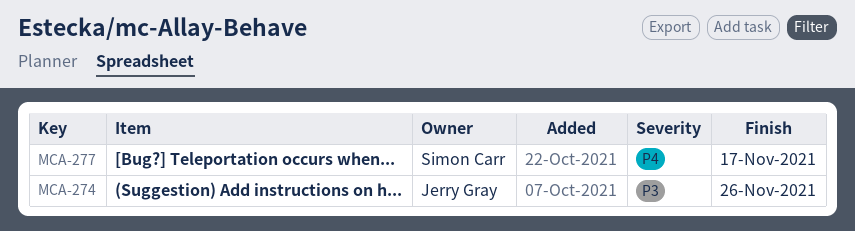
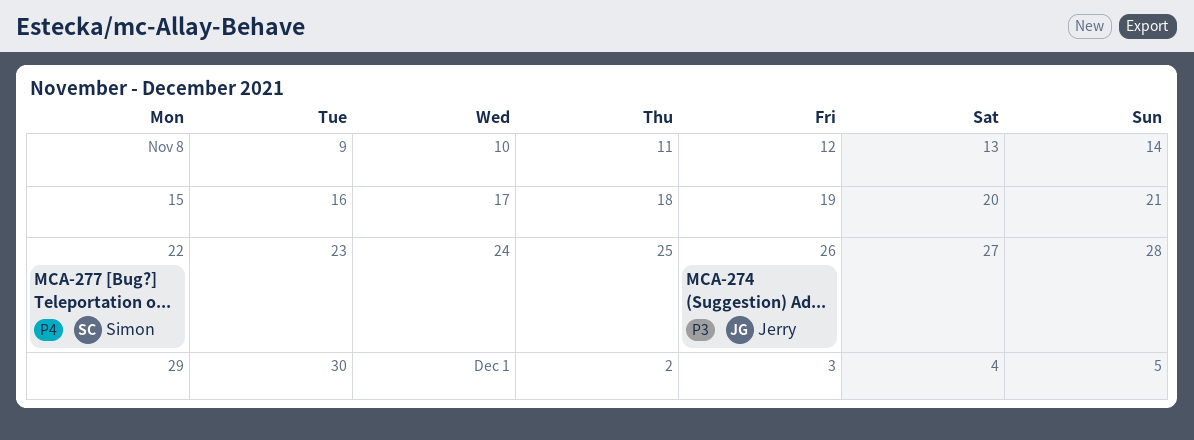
MCA-277, due: Nov 17 -> Nov 22

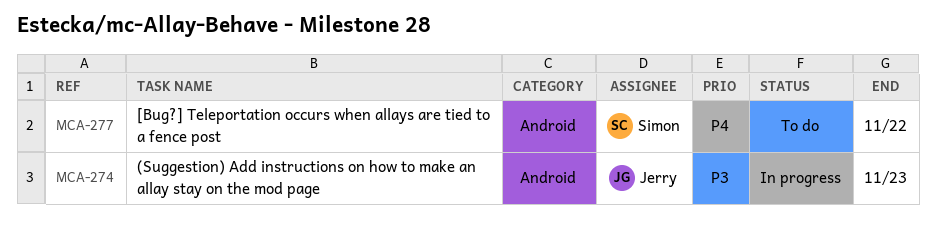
MCA-274, due: Nov 26 -> Nov 23

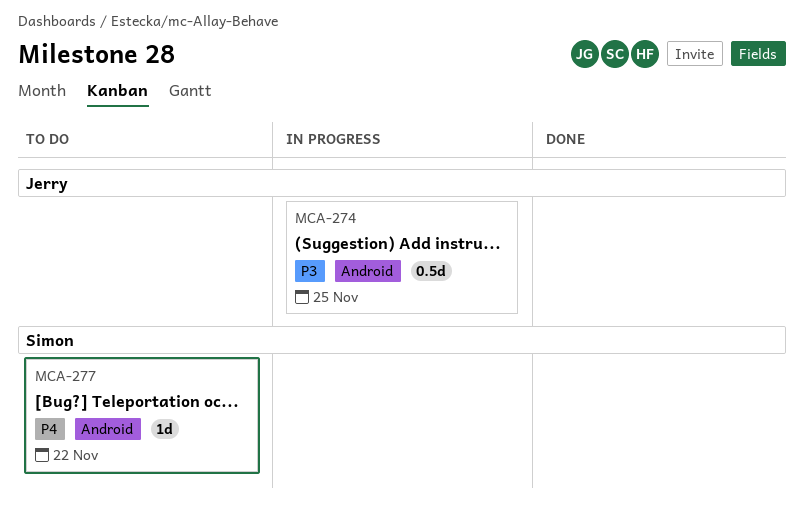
MCA-274, due: Nov 23 -> Nov 25

